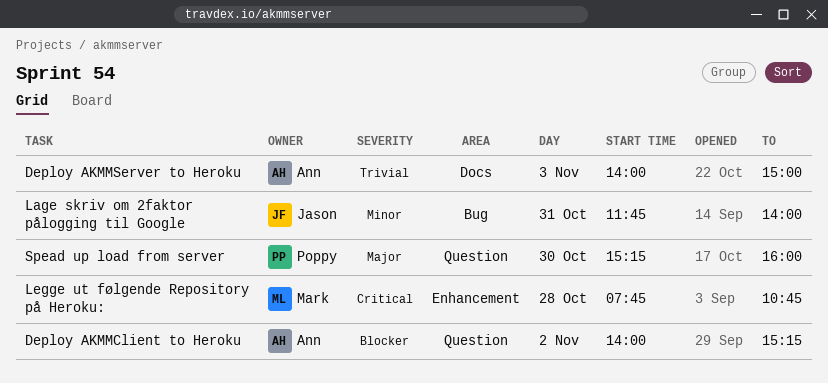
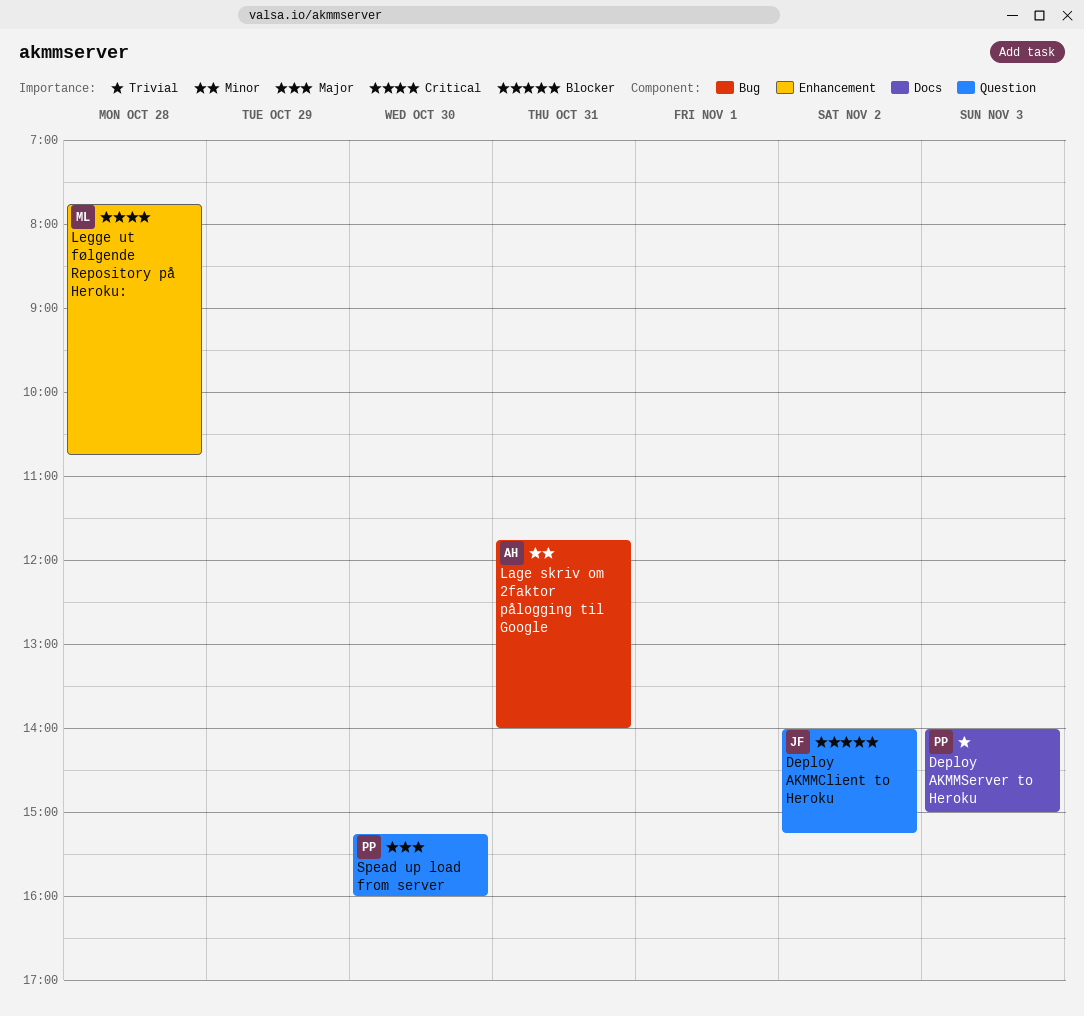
Deploy AKMMClient to Heroku, owner: Ann -> Jason
Deploy AKMMServer to Heroku, owner: Ann -> Poppy
Lage skriv om 2faktor pålogging til Google, owner: Jason -> Ann

